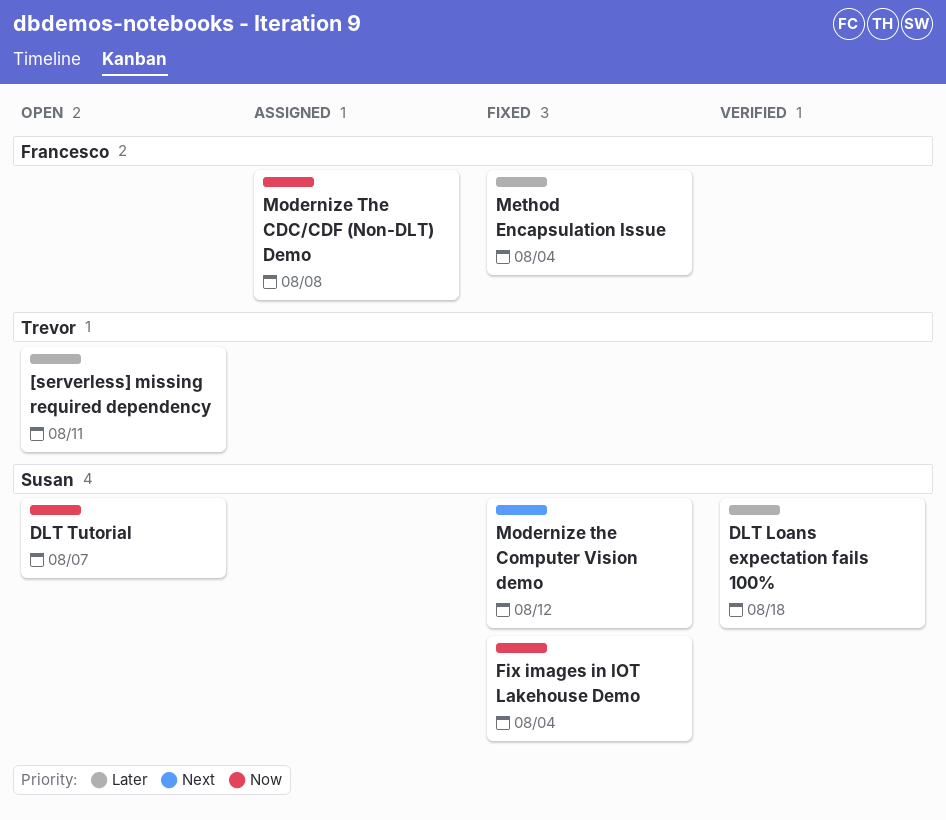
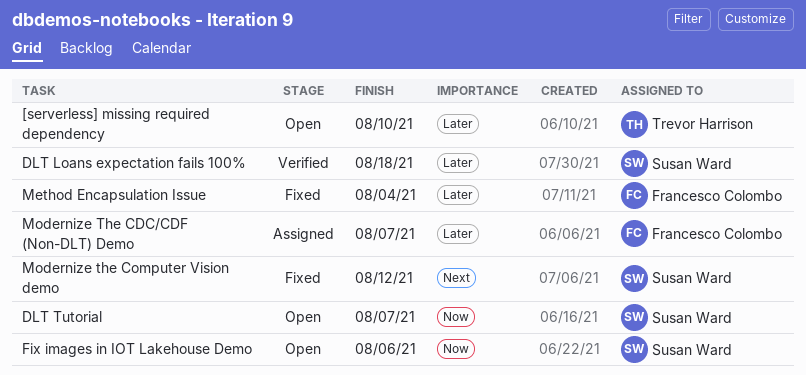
[serverless] missing required dependency, due: Aug 11 -> Aug 10
Fix images in IOT Lakehouse Demo, status: Fixed -> Open
Fix images in IOT Lakehouse Demo, due: Aug 4 -> Aug 6
Modernize The CDC/CDF (Non-DLT) Demo, priority: Now -> Later
Modernize The CDC/CDF (Non-DLT) Demo, due: Aug 8 -> Aug 7

